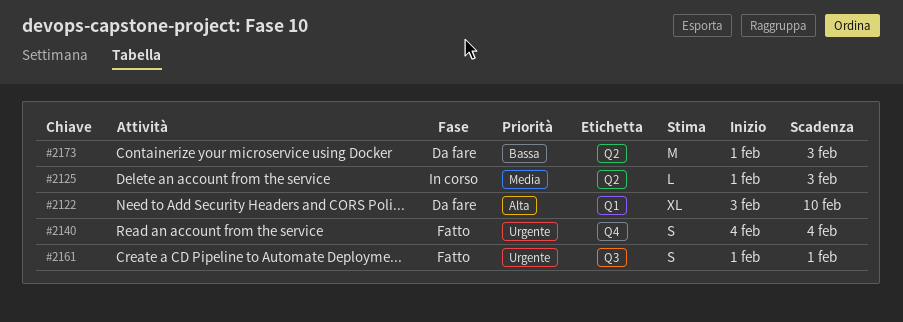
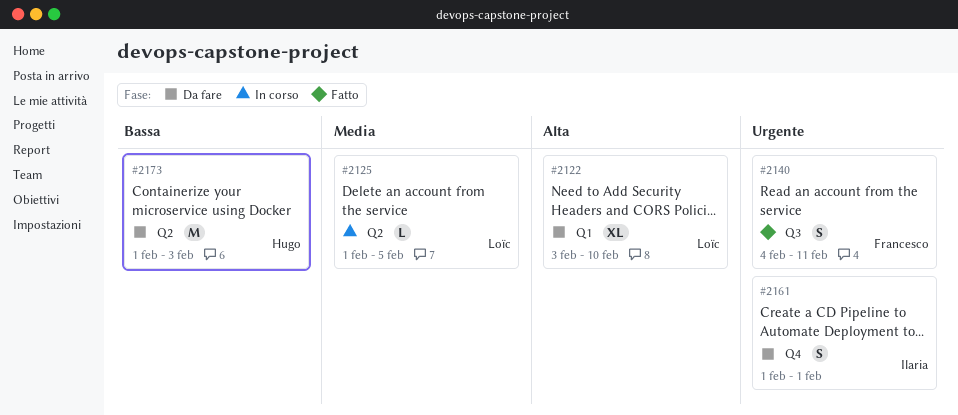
#2125, due: Feb 3 -> Feb 5
#2140, label: Q4 -> Q3
#2140, due: Feb 4 -> Feb 11
#2161, status: Fatto -> Da fare
#2161, label: Q3 -> Q4

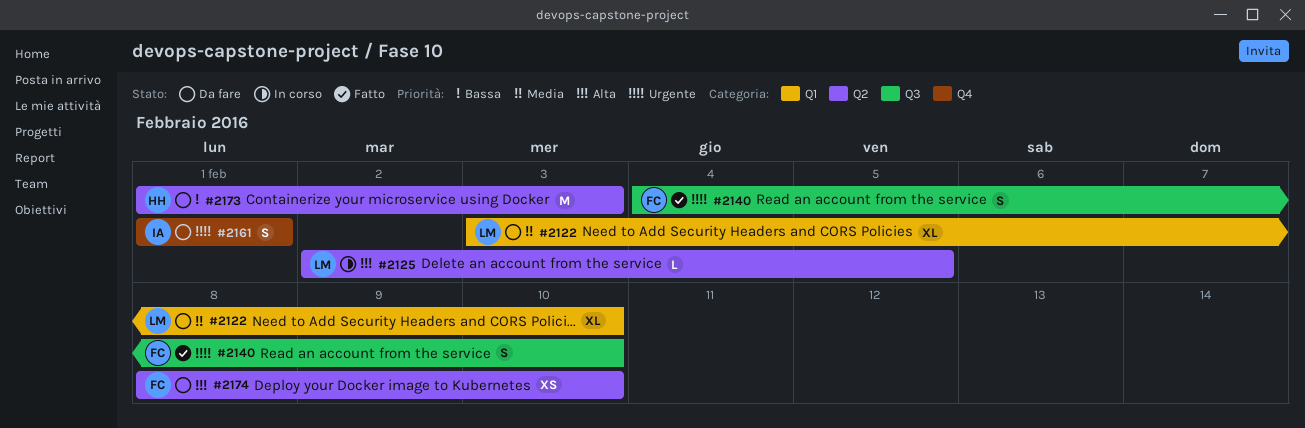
#2122, priority: Alta -> Media
#2125, priority: Media -> Alta
#2125, start: Feb 1 -> Feb 2
#2140, due: Feb 11 -> Feb 10
#2174: none -> present

